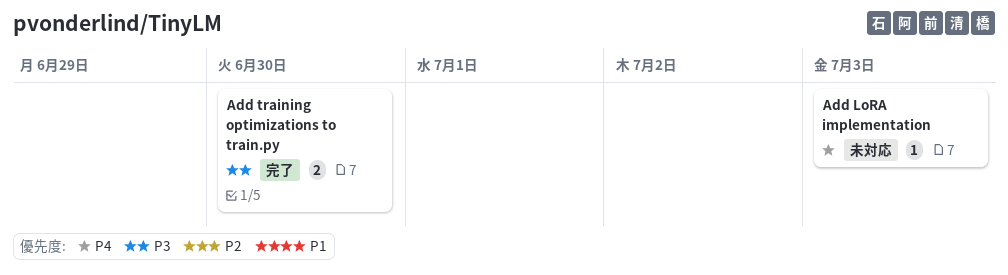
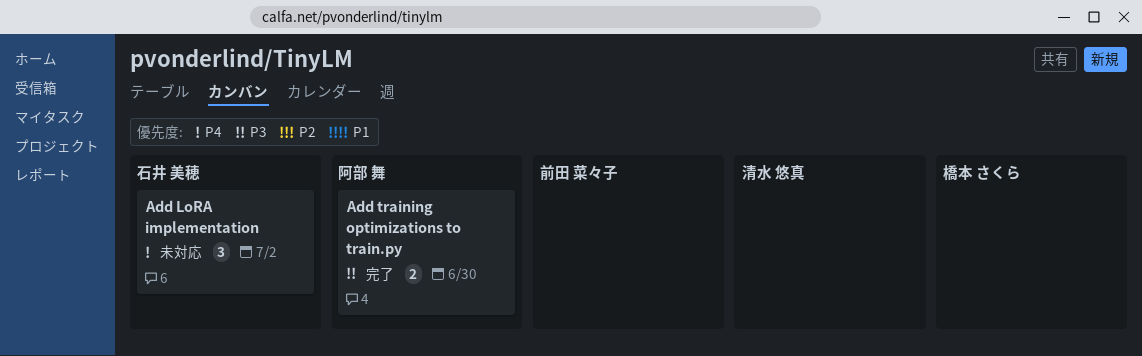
Add LoRA implementation, estimate: 1 -> 3
Add LoRA implementation, due: Jul 3 -> Jul 2

